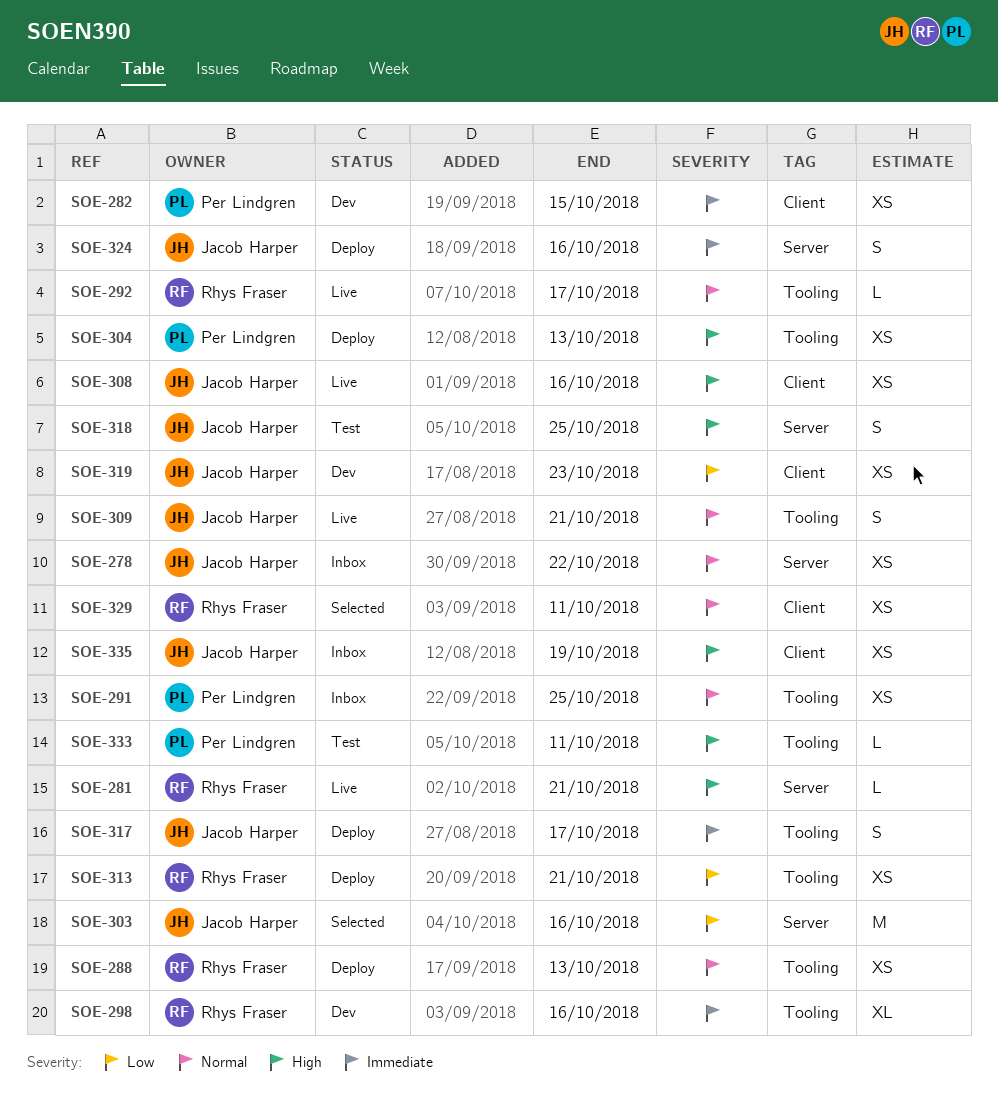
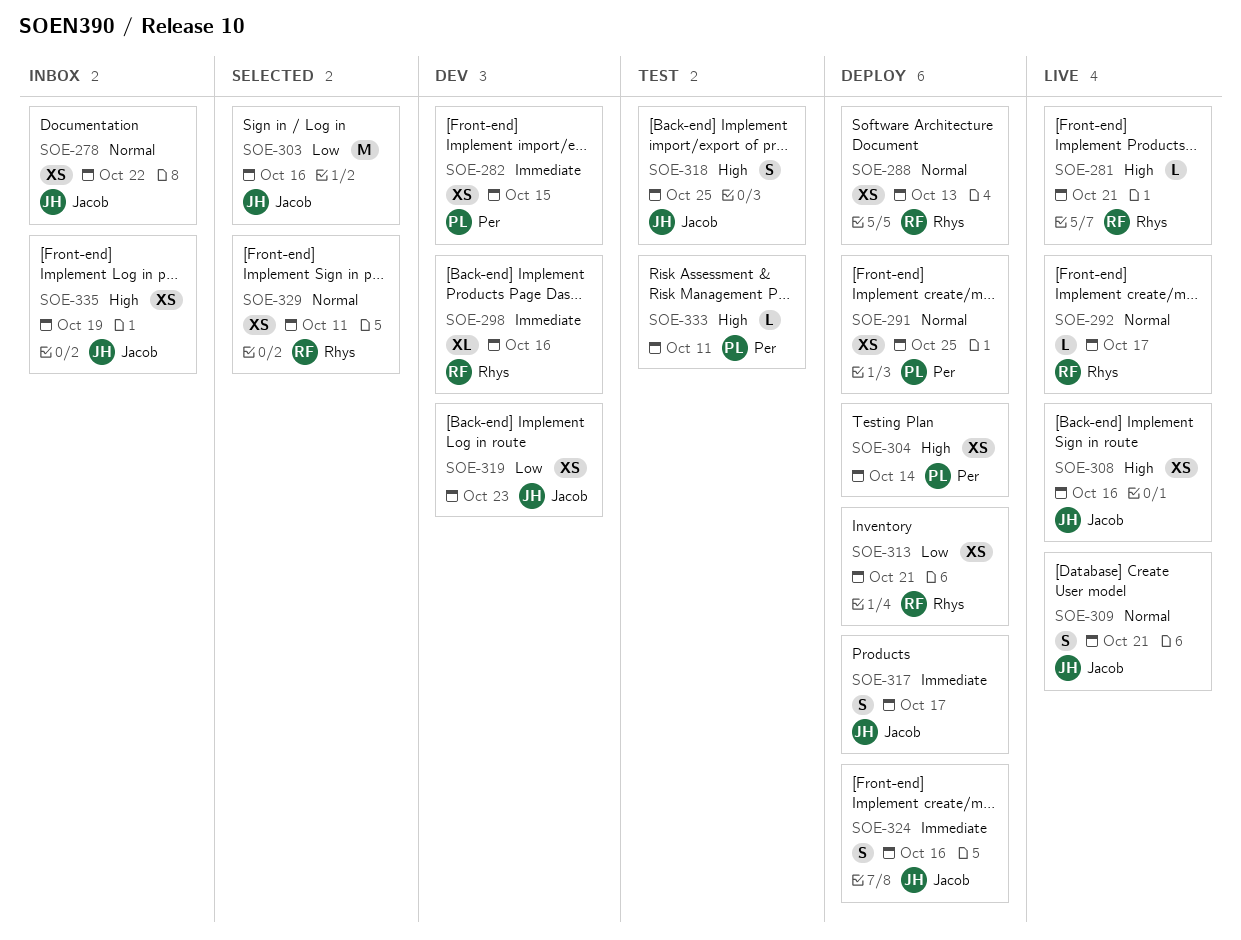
SOE-291, status: Inbox -> Deploy
SOE-304, due: Oct 13 -> Oct 14

